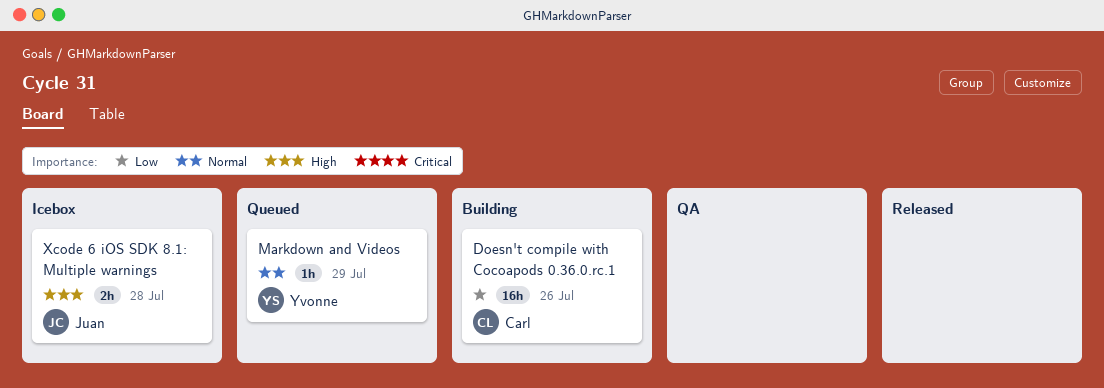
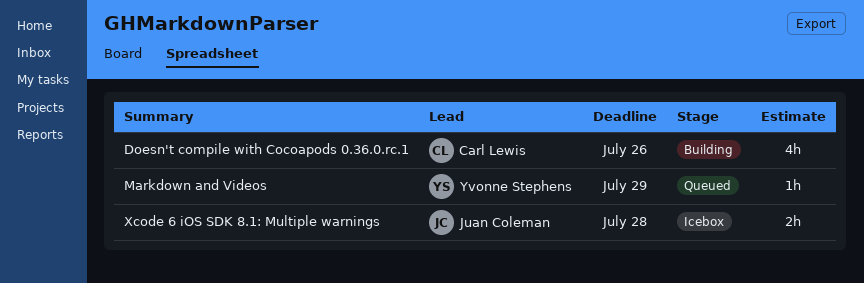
Doesn't compile with Cocoapods 0.36.0.rc.1, estimate: 16h -> 4h

